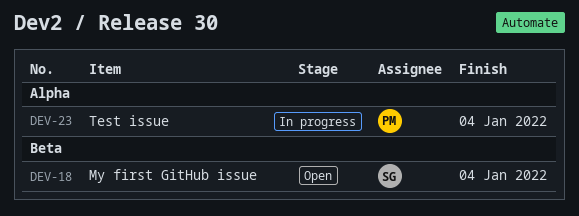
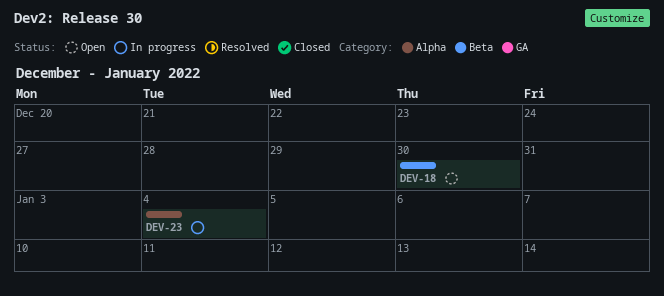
DEV-18, due: Jan 4 -> Dec 30

